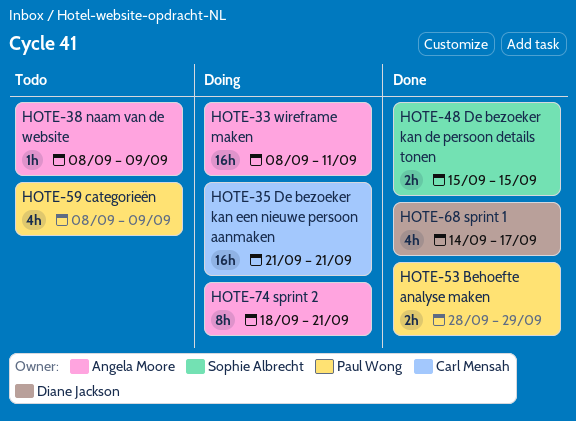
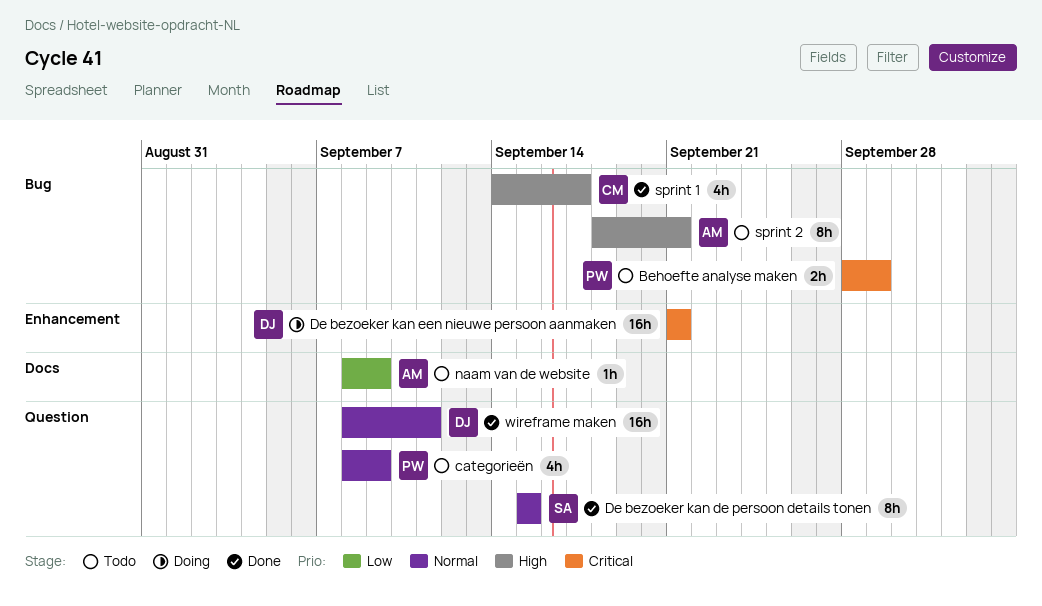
Behoefte analyse maken, status: Done -> Todo
De bezoeker kan de persoon details tonen, estimate: 2h -> 8h
De bezoeker kan een nieuwe persoon aanmaken, owner: Carl Mensah -> Diane Jackson
sprint 1, owner: Diane Jackson -> Carl Mensah
sprint 2, status: Doing -> Todo
wireframe maken, status: Doing -> Done
wireframe maken, owner: Angela Moore -> Diane Jackson

